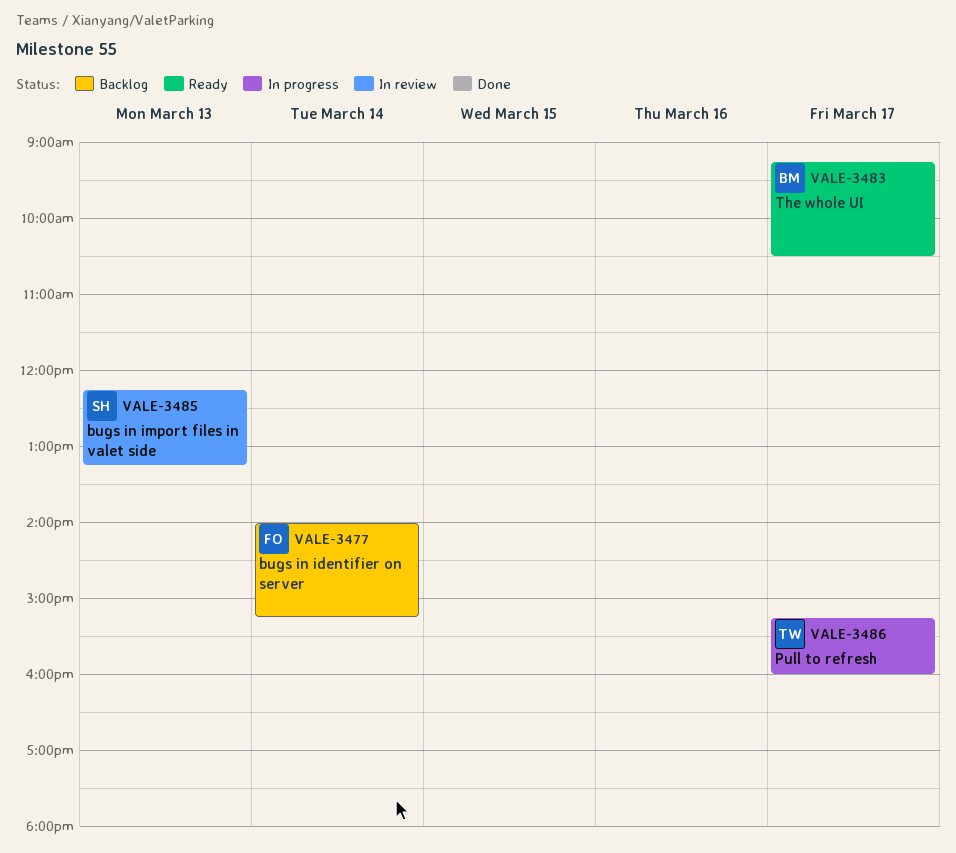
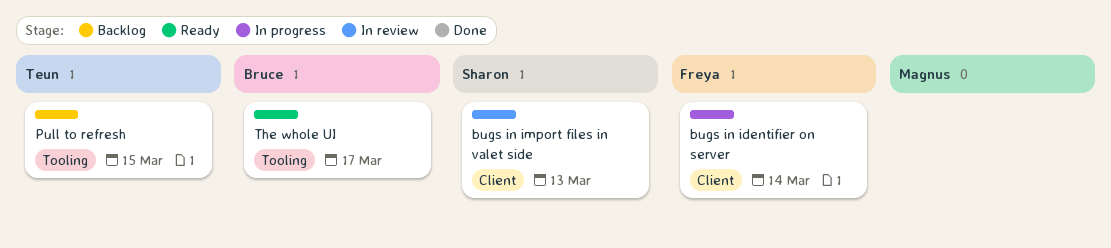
bugs in identifier on server, status: Backlog -> In progress
Pull to refresh, status: In progress -> Backlog
Pull to refresh, day: Mar 17 -> Mar 15

